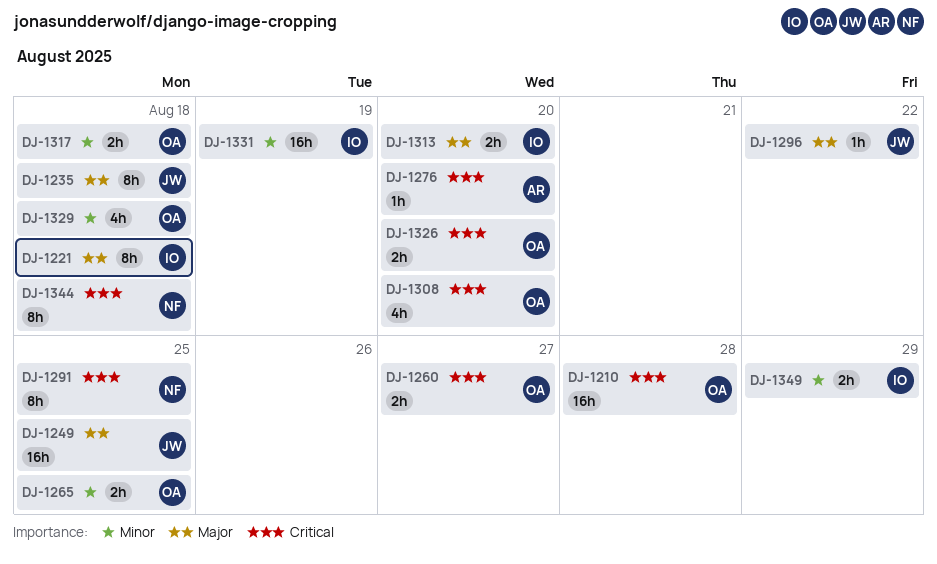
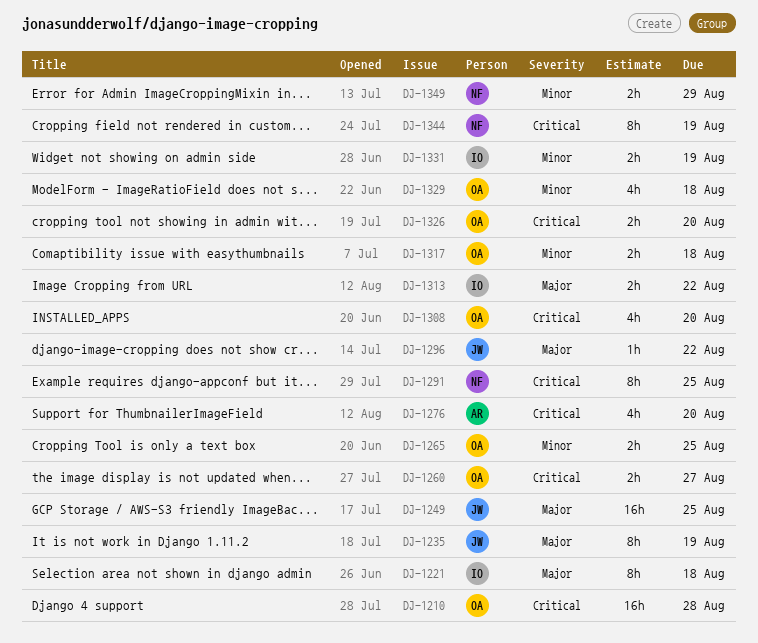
DJ-1235, due: Aug 18 -> Aug 19
DJ-1276, estimate: 1h -> 4h
DJ-1313, due: Aug 20 -> Aug 22
DJ-1331, estimate: 16h -> 2h
DJ-1344, due: Aug 18 -> Aug 19
DJ-1349, owner: IO -> NF

